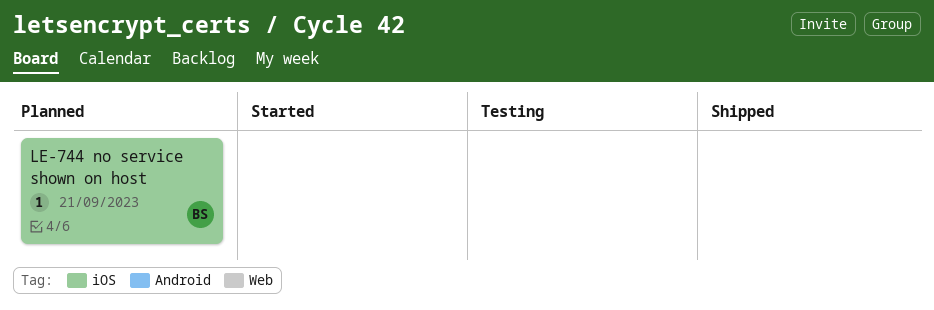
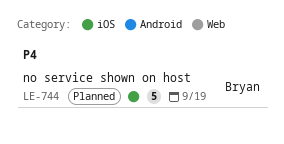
LE-744, estimate: 1 -> 5
LE-744, due: Sep 21 -> Sep 19

